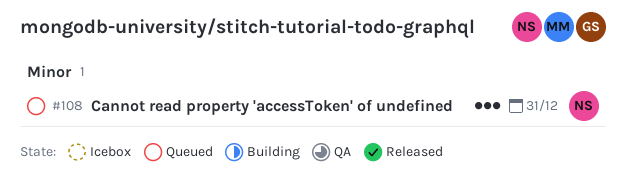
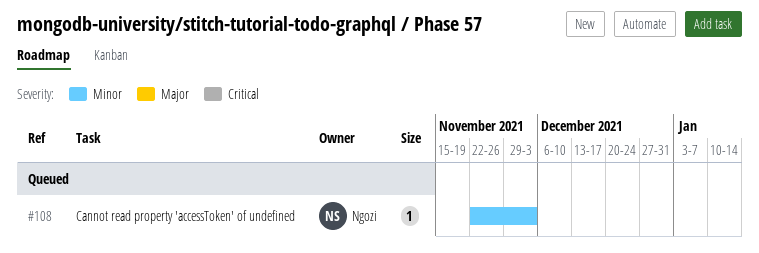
#108, estimate: 3 -> 1
#108, due: Dec 31 -> Dec 3

